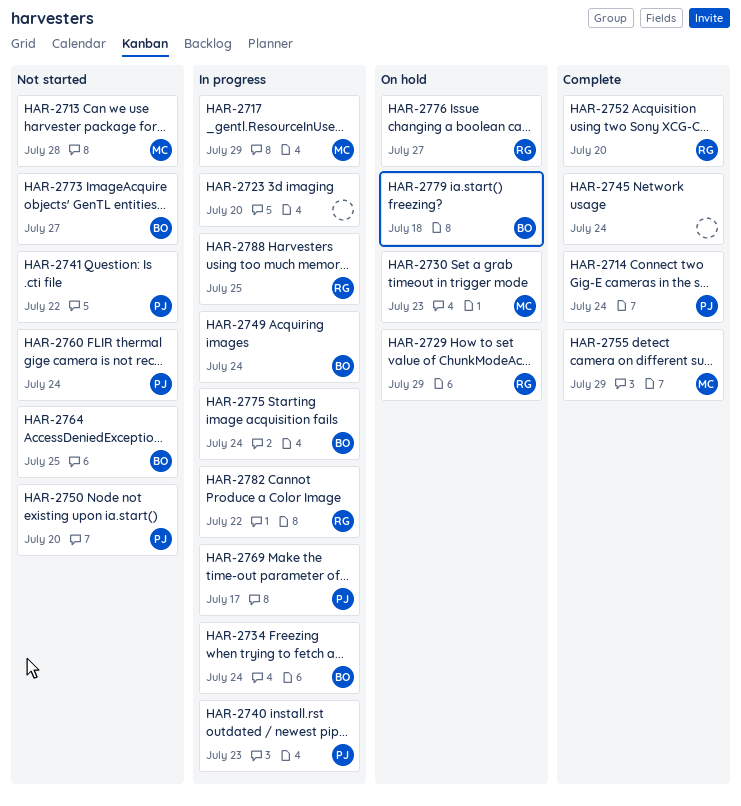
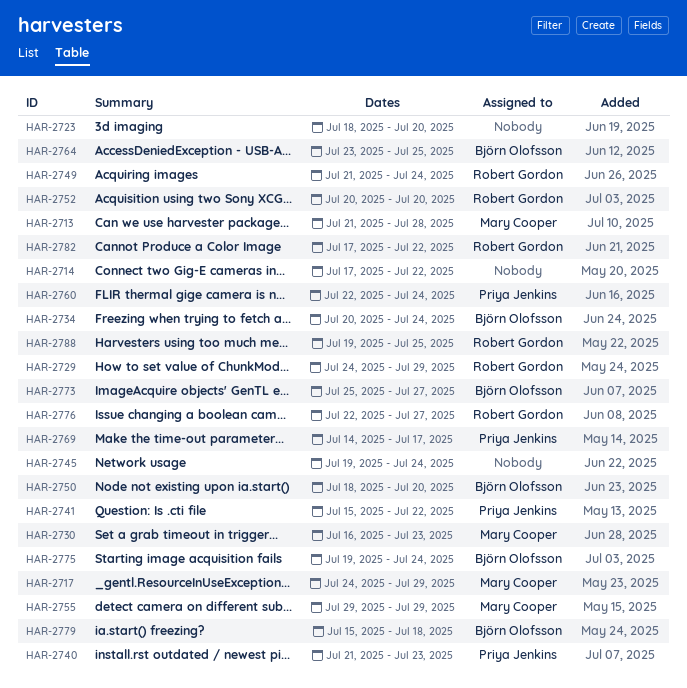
HAR-2714, owner: Priya Jenkins -> none
HAR-2714, due: Jul 24 -> Jul 22
HAR-2749, owner: Björn Olofsson -> Robert Gordon
HAR-2750, owner: Priya Jenkins -> Björn Olofsson

